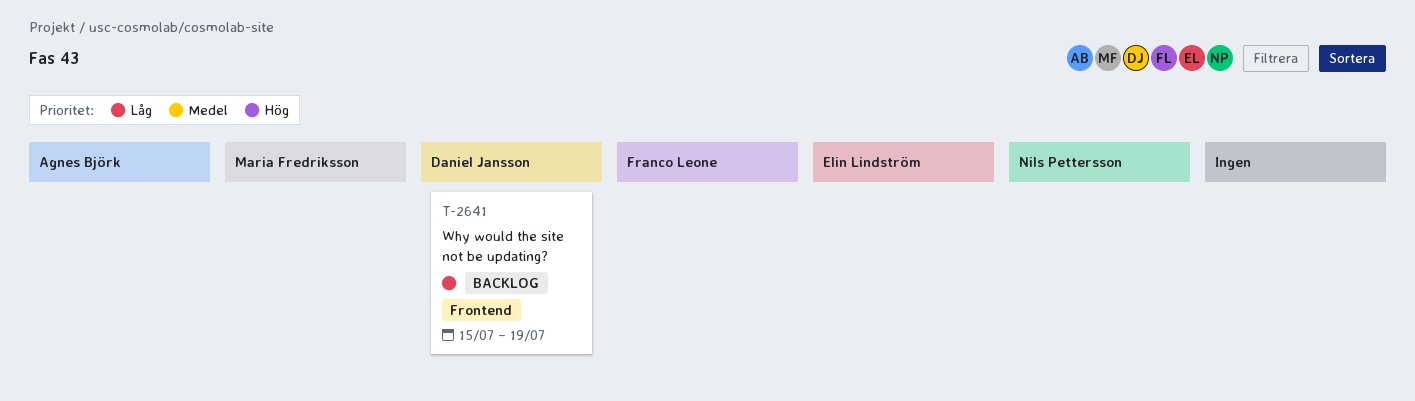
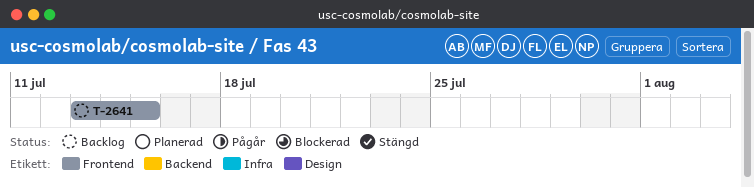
T-2641, start: Jul 15 -> Jul 13
T-2641, due: Jul 19 -> Jul 15

